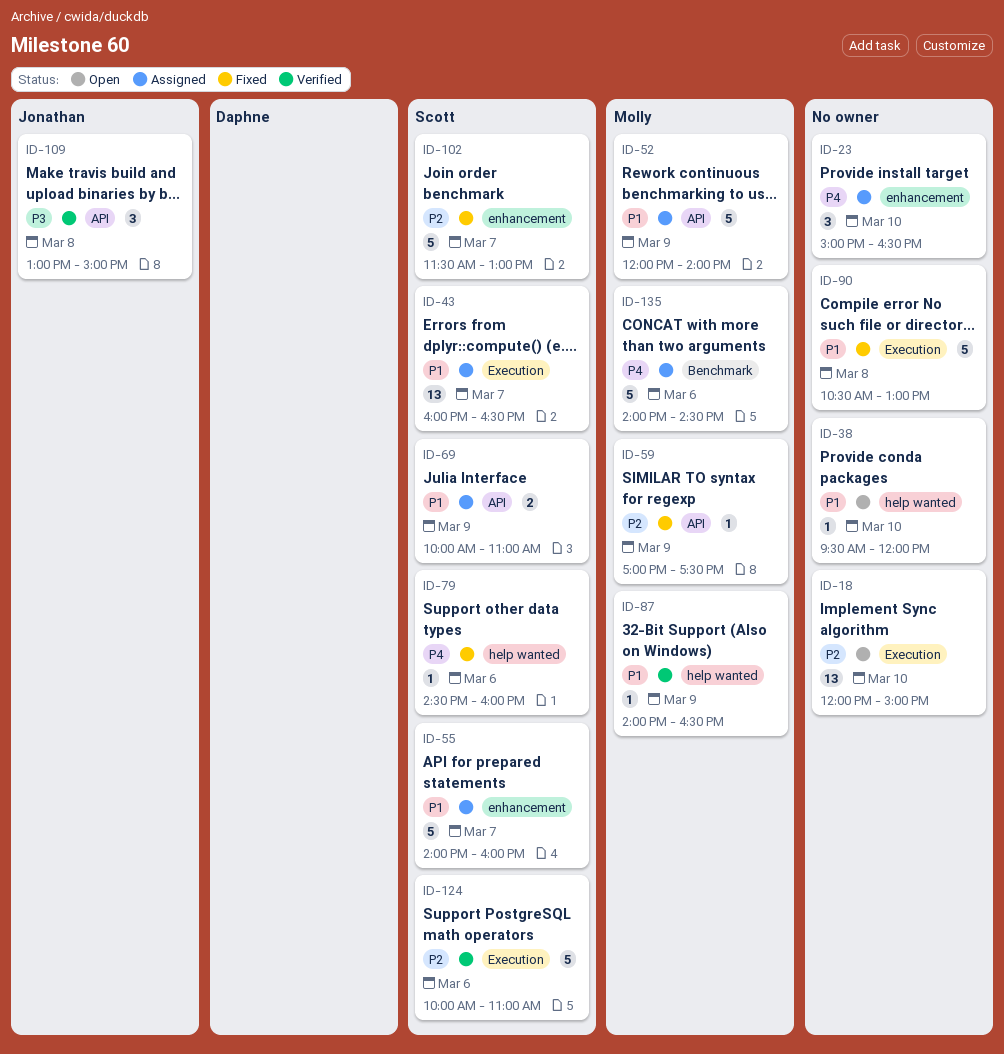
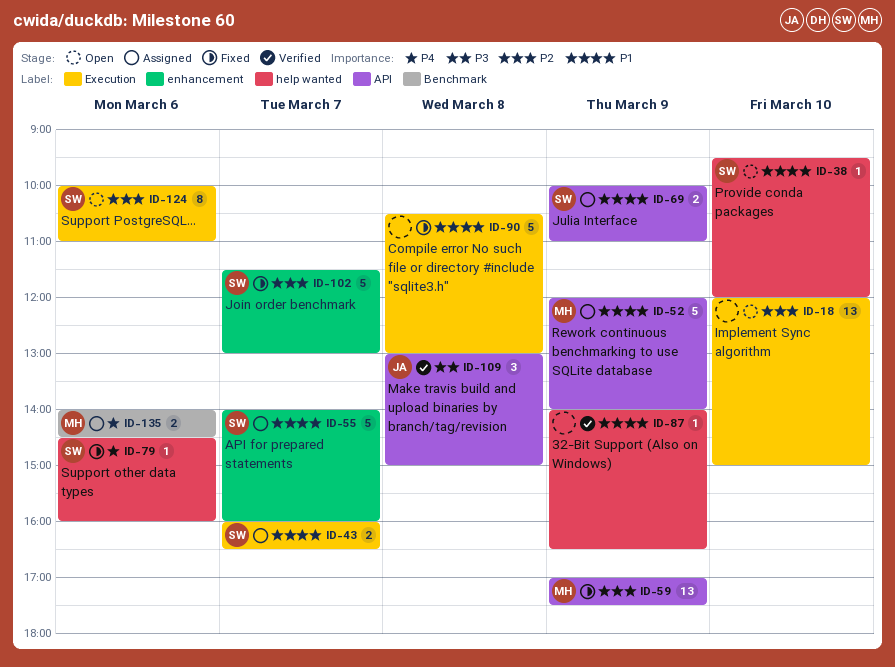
ID-23: present -> none
ID-38, owner: none -> Scott
ID-43, estimate: 13 -> 2
ID-59, estimate: 1 -> 13
ID-87, owner: Molly -> none
ID-124, status: Verified -> Open
ID-124, estimate: 5 -> 8
ID-135, estimate: 5 -> 2

